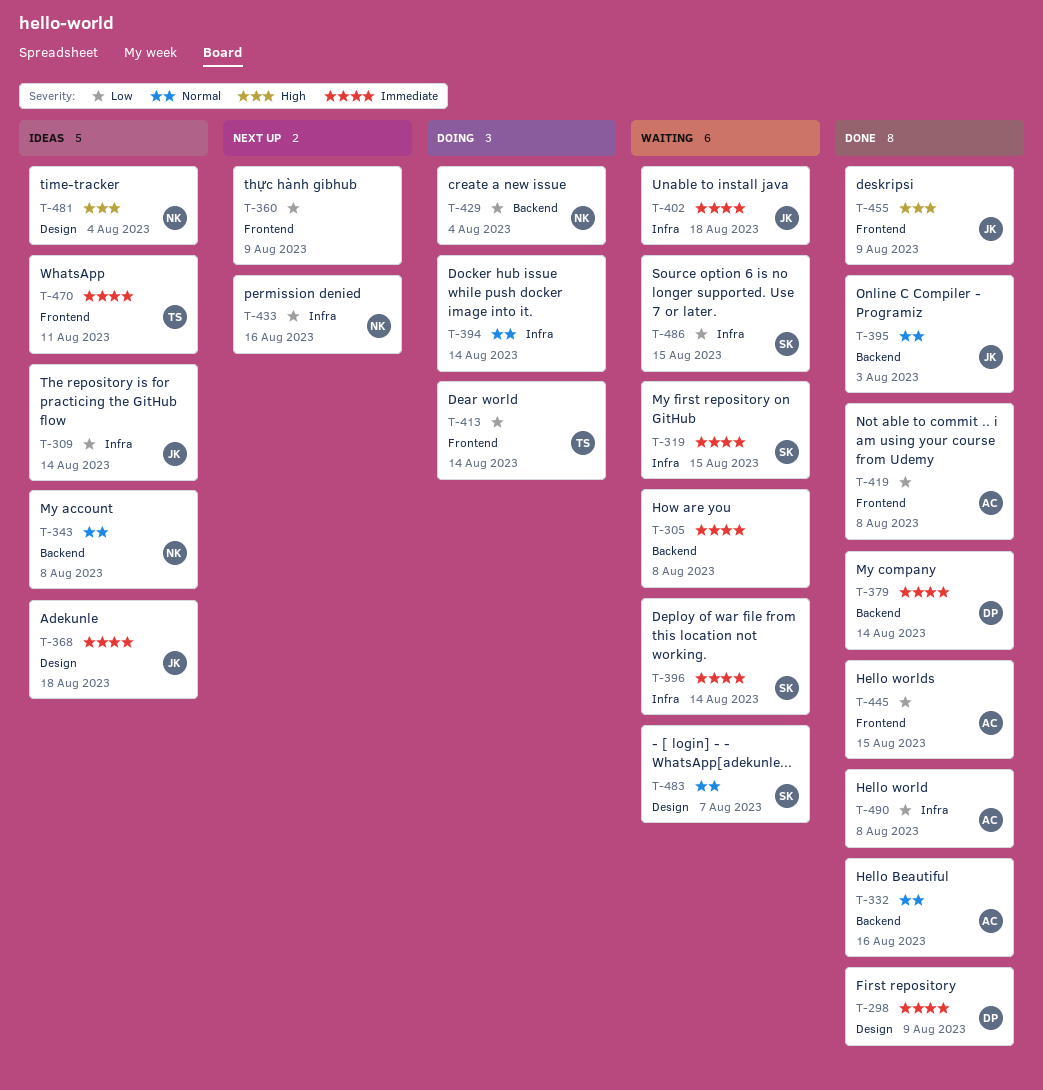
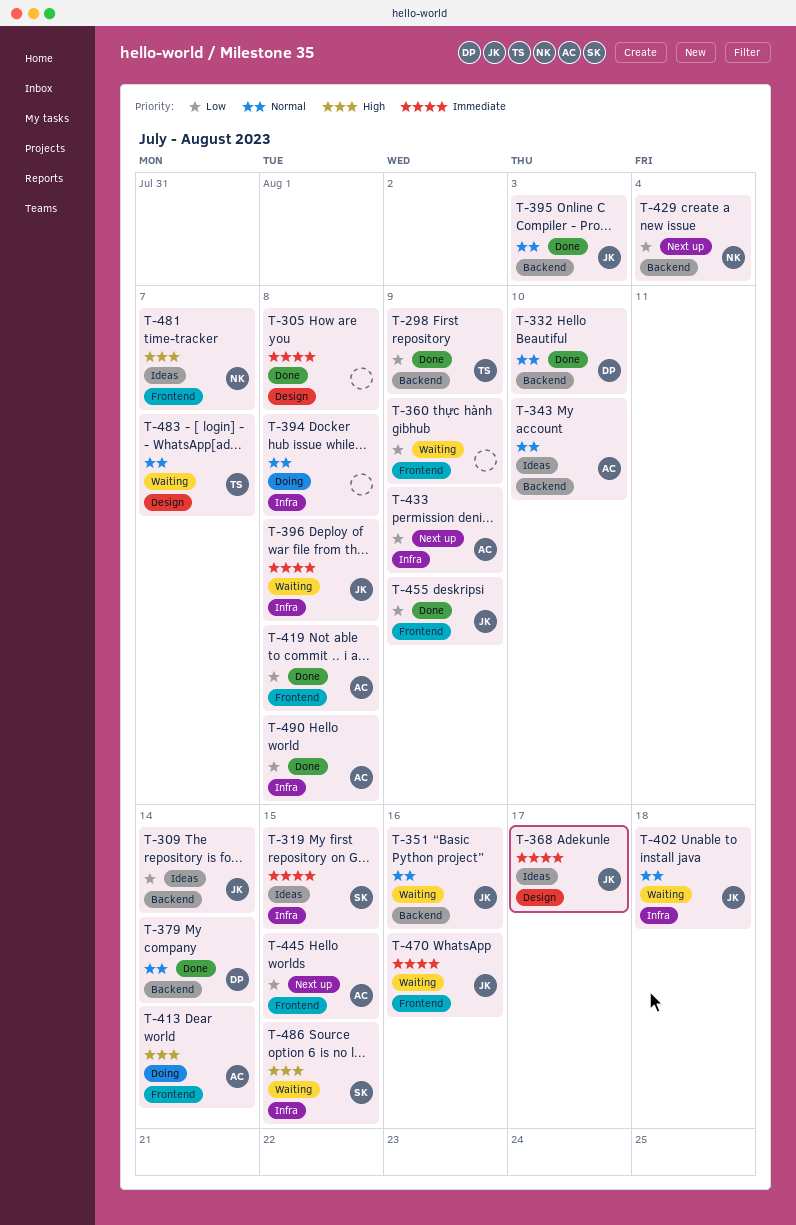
T-298, owner: DP -> TS
T-298, priority: Immediate -> Low
T-298, label: Design -> Backend
T-305, status: Waiting -> Done
T-305, label: Backend -> Design
T-309, label: Infra -> Backend
T-319, status: Waiting -> Ideas
T-332, owner: AC -> DP
T-332, due: Aug 16 -> Aug 10
T-343, owner: NK -> AC
T-343, due: Aug 8 -> Aug 10
T-351: none -> present
T-360, status: Next up -> Waiting
T-368, due: Aug 18 -> Aug 17
T-379, priority: Immediate -> Normal
T-394, due: Aug 14 -> Aug 8
T-396, owner: SK -> JK
T-396, due: Aug 14 -> Aug 8
T-402, priority: Immediate -> Normal
T-413, owner: TS -> AC
T-413, priority: Low -> High
T-429, status: Doing -> Next up
T-433, owner: NK -> AC
T-433, due: Aug 16 -> Aug 9
T-445, status: Done -> Next up
T-455, priority: High -> Low
T-470, status: Ideas -> Waiting
T-470, owner: TS -> JK
T-470, due: Aug 11 -> Aug 16
T-481, label: Design -> Frontend
T-481, due: Aug 4 -> Aug 7
T-483, owner: SK -> TS
T-486, priority: Low -> High

